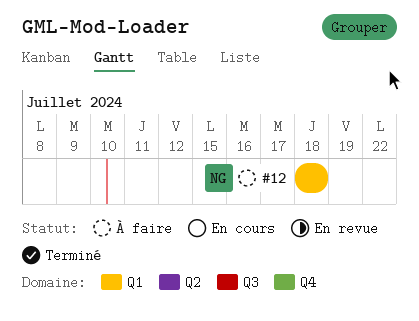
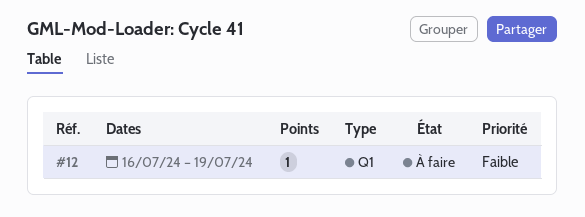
#12, start: Jul 18 -> Jul 16
#12, due: Jul 18 -> Jul 19

